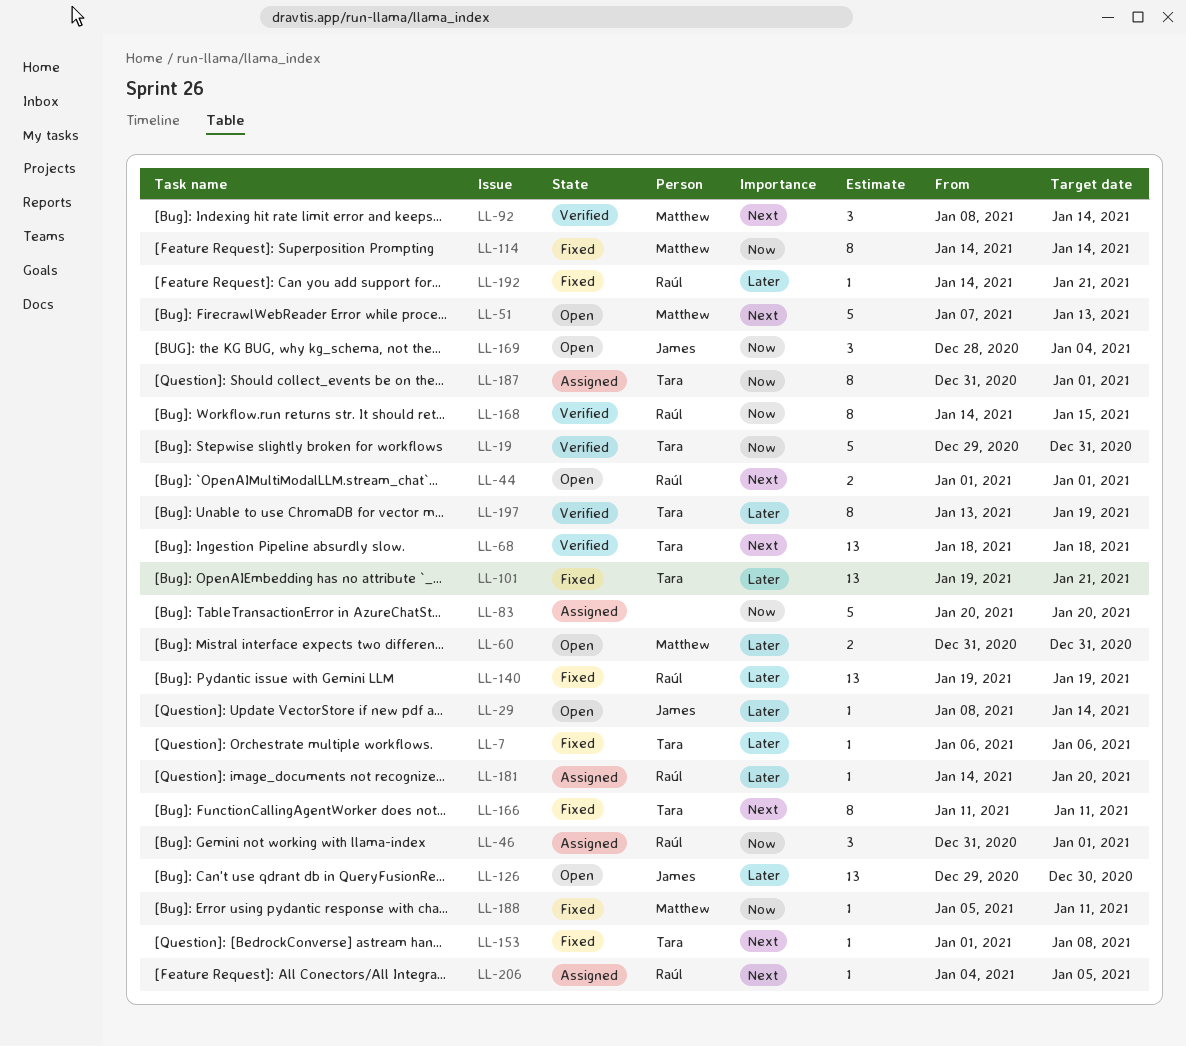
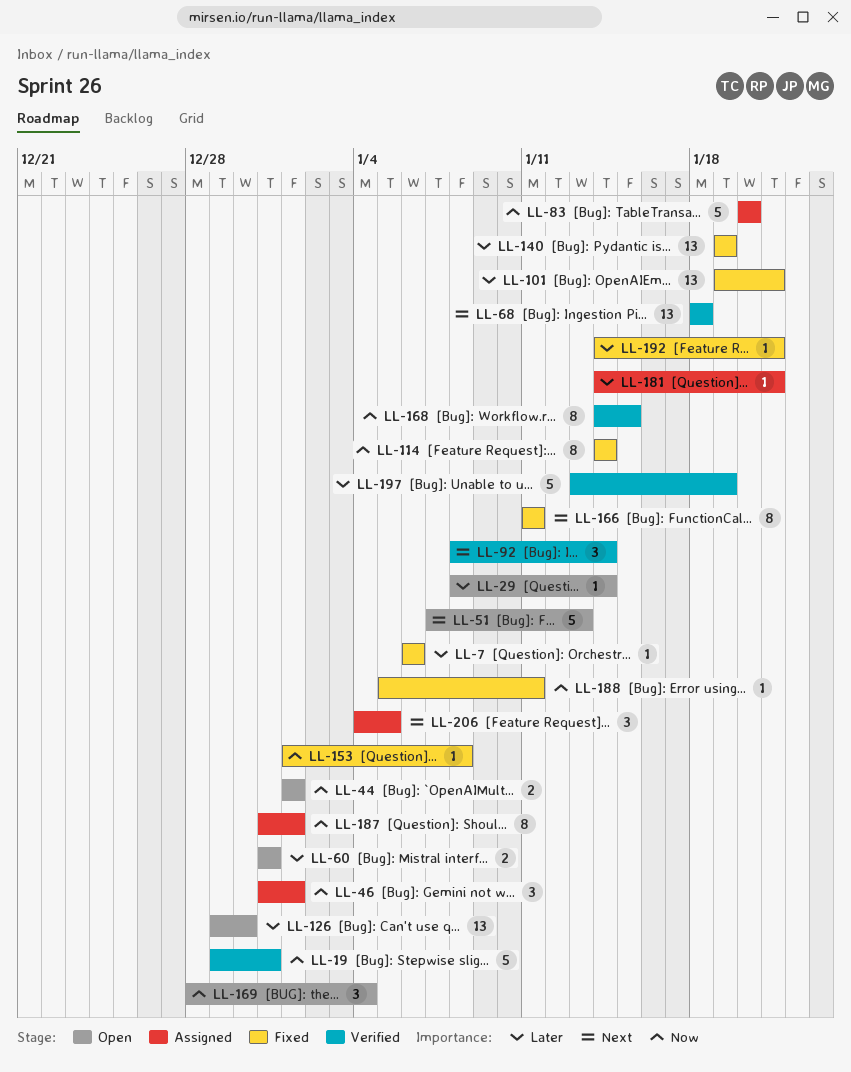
LL-44, priority: Next -> Now
LL-153, priority: Next -> Now
LL-181, due: Jan 20 -> Jan 21
LL-197, estimate: 8 -> 5
LL-206, estimate: 1 -> 3

